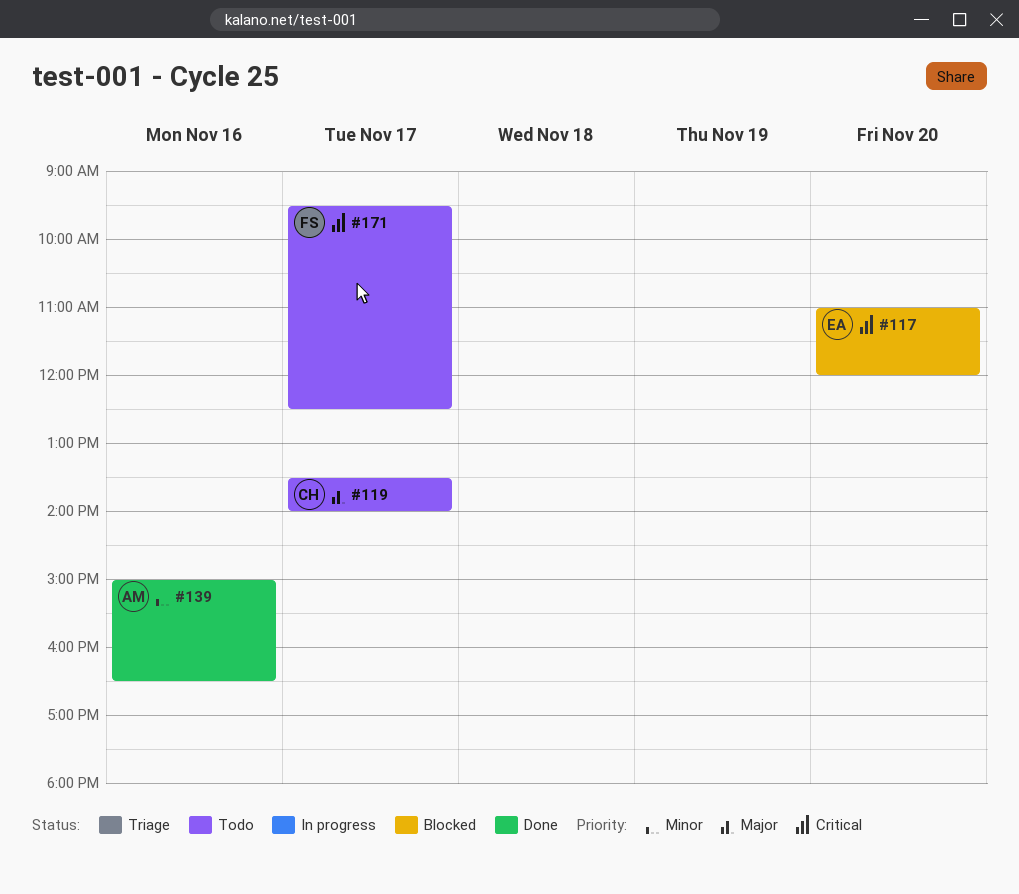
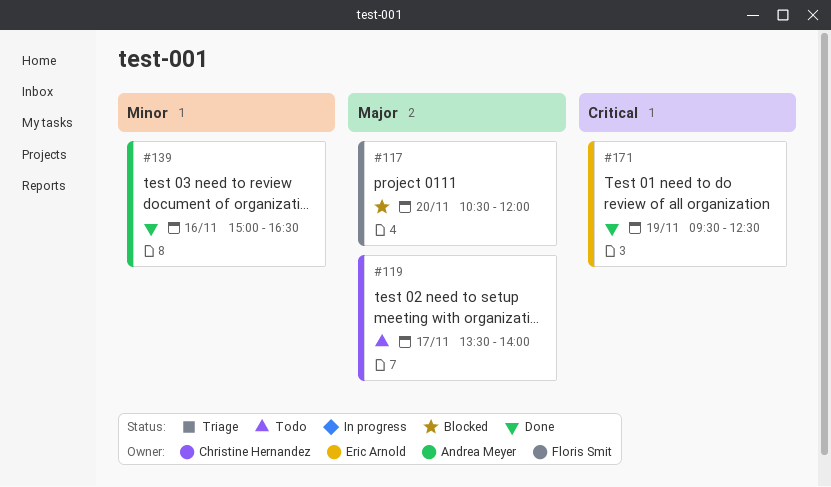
#117, owner: Eric Arnold -> Floris Smit
#117, priority: Critical -> Major
#117, begins: 11:00 -> 10:30
#171, status: Todo -> Done
#171, owner: Floris Smit -> Eric Arnold
#171, day: Nov 17 -> Nov 19

